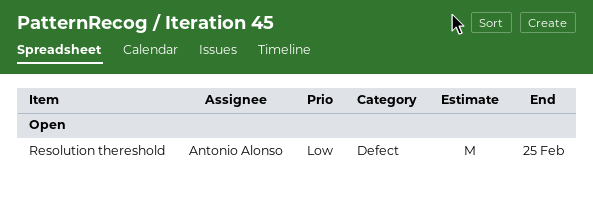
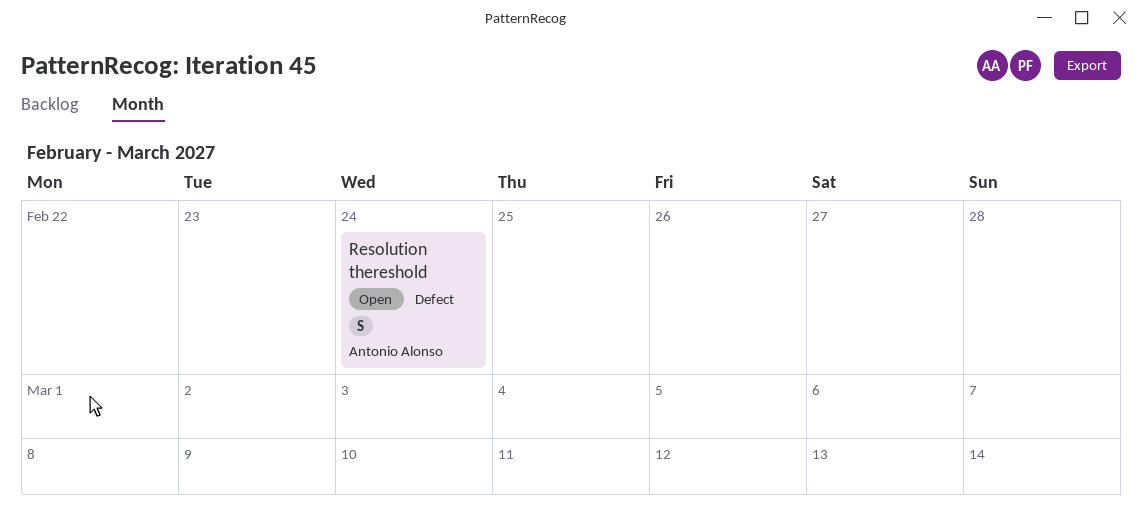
Resolution thereshold, estimate: M -> S
Resolution thereshold, due: Feb 25 -> Feb 24

